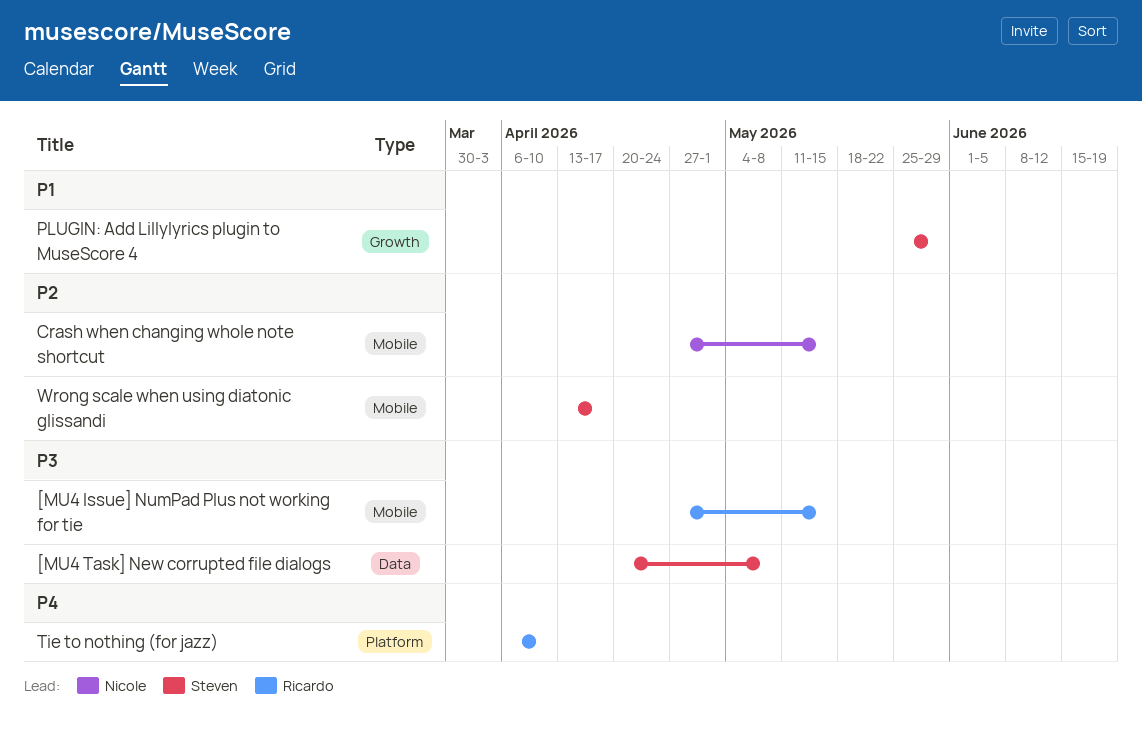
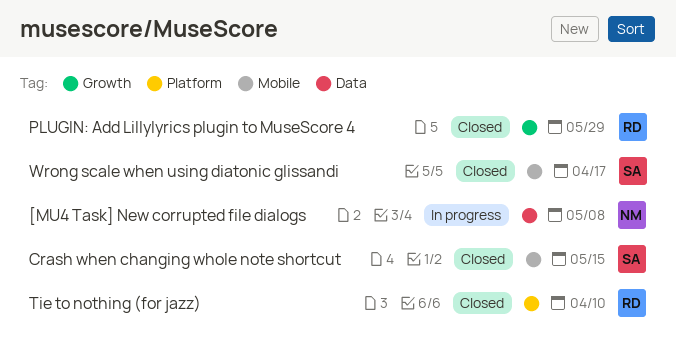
[MU4 Issue] NumPad Plus not working for tie: present -> none
[MU4 Task] New corrupted file dialogs, owner: Steven -> Nicole
Crash when changing whole note shortcut, owner: Nicole -> Steven
PLUGIN: Add Lillylyrics plugin to MuseScore 4, owner: Steven -> Ricardo

